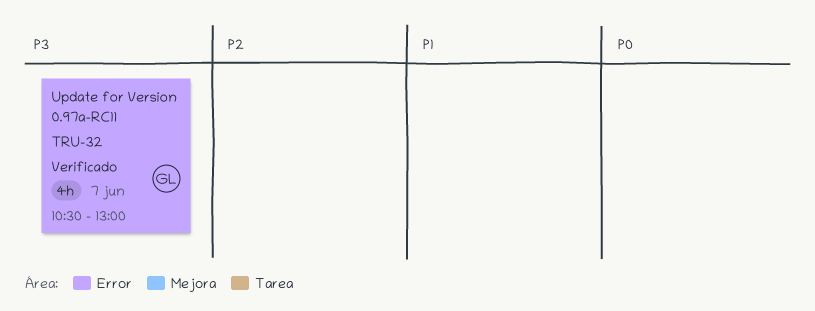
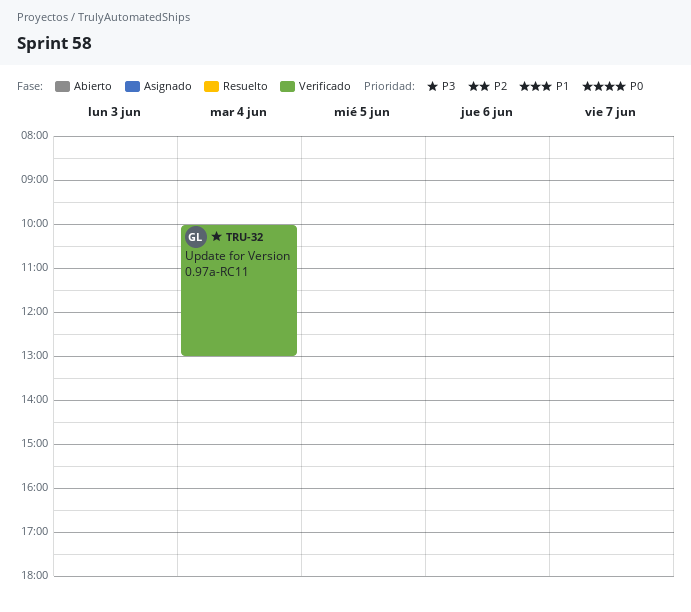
TRU-32, day: Jun 7 -> Jun 4
TRU-32, begins: 10:30 -> 10:00

